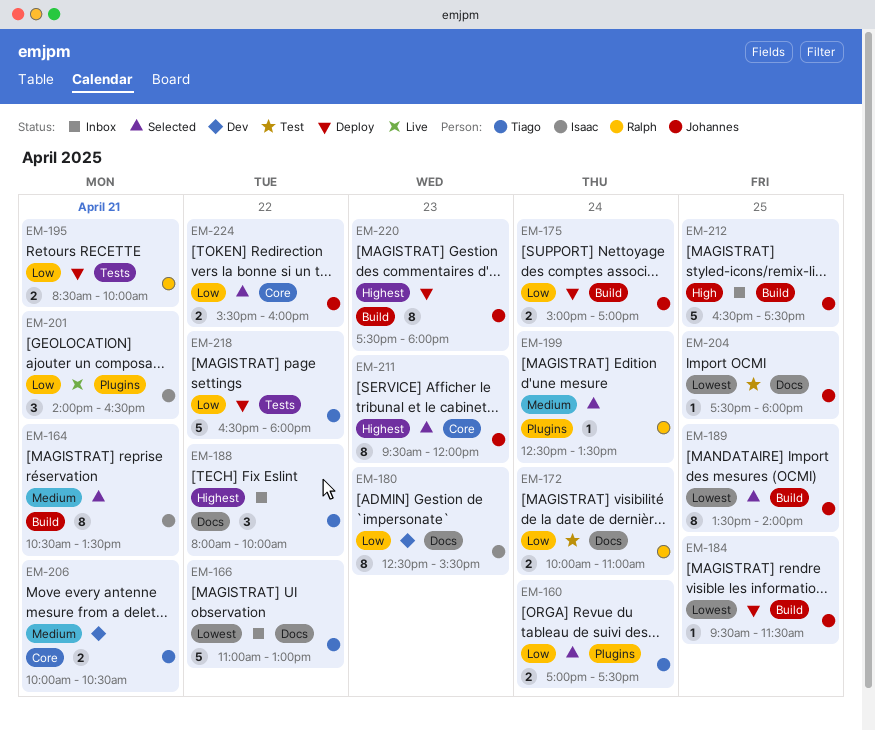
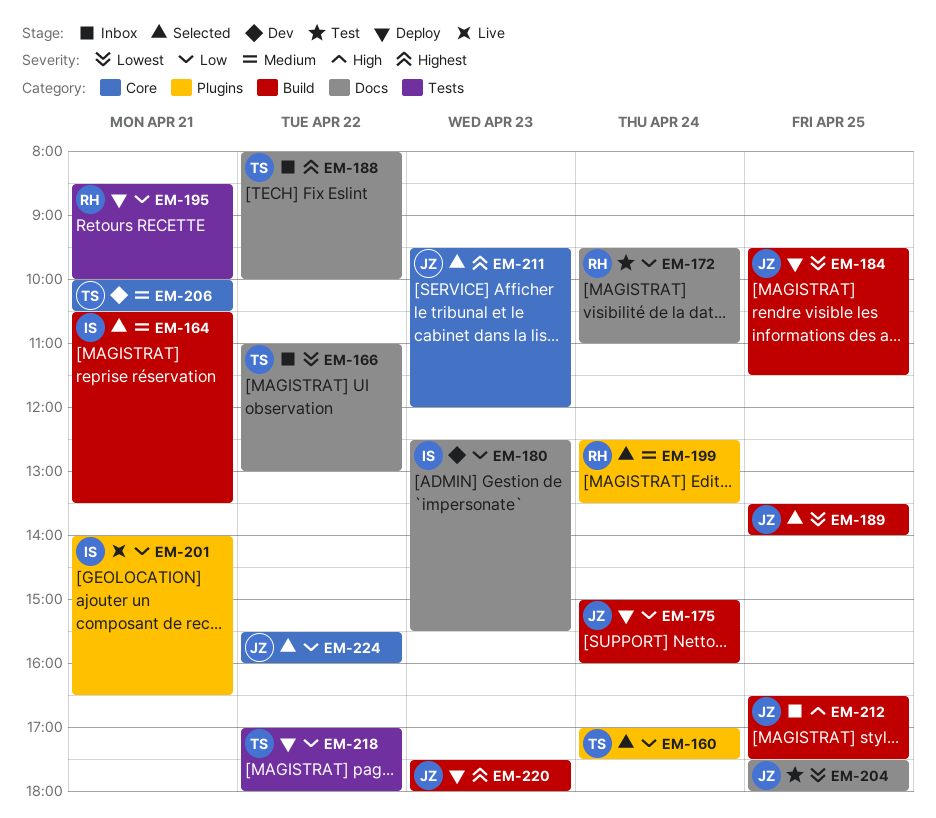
EM-172, begins: 10:00 -> 09:30
EM-175, ends: 17:00 -> 16:00
EM-218, begins: 16:30 -> 17:00

